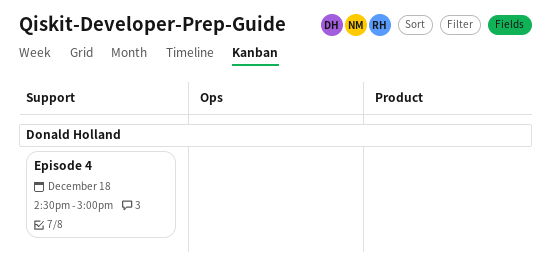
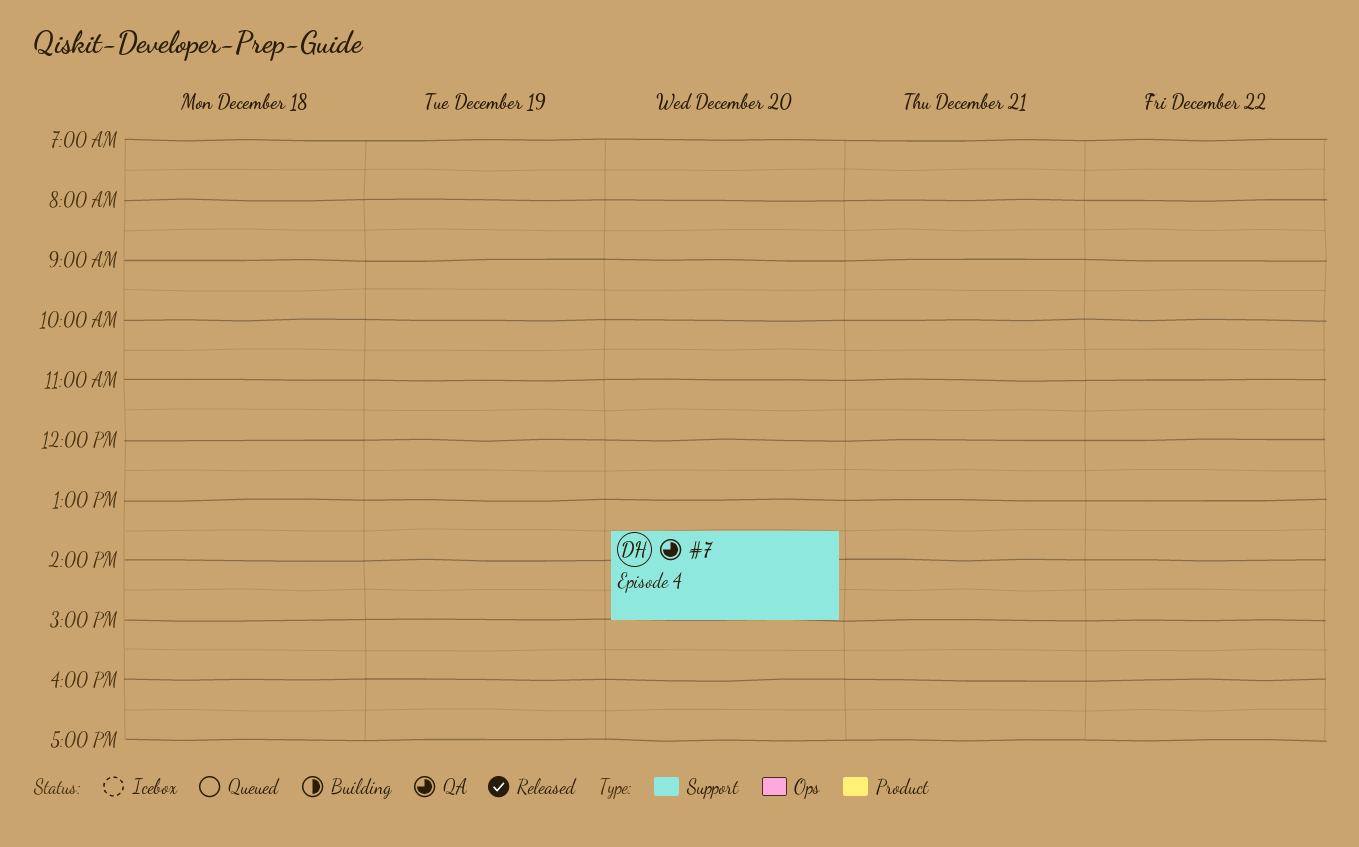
Episode 4, day: Dec 18 -> Dec 20
Episode 4, begins: 14:30 -> 13:30

